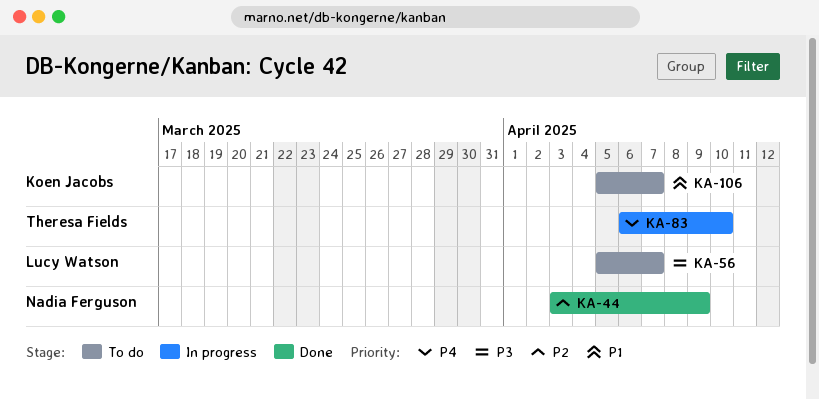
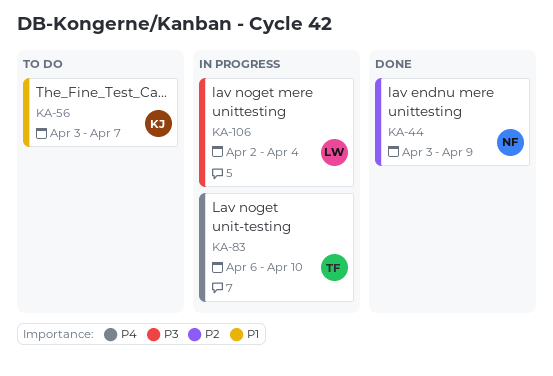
KA-56, owner: Lucy Watson -> Koen Jacobs
KA-56, priority: P3 -> P1
KA-56, start: Apr 5 -> Apr 3
KA-106, status: To do -> In progress
KA-106, owner: Koen Jacobs -> Lucy Watson
KA-106, priority: P1 -> P3
KA-106, start: Apr 5 -> Apr 2
KA-106, due: Apr 7 -> Apr 4

